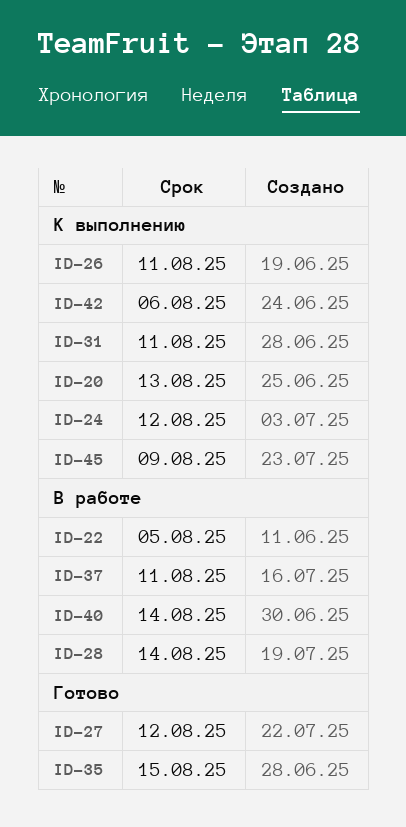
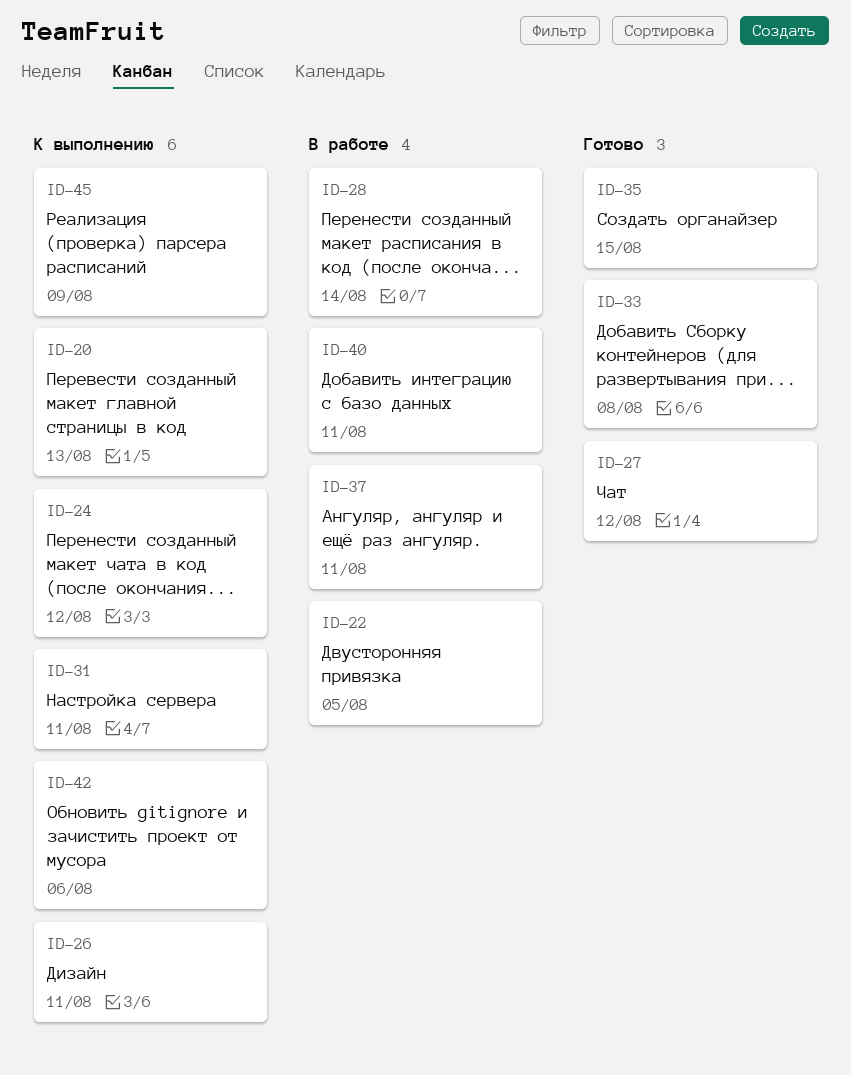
ID-33: none -> present
ID-40, due: Aug 14 -> Aug 11

